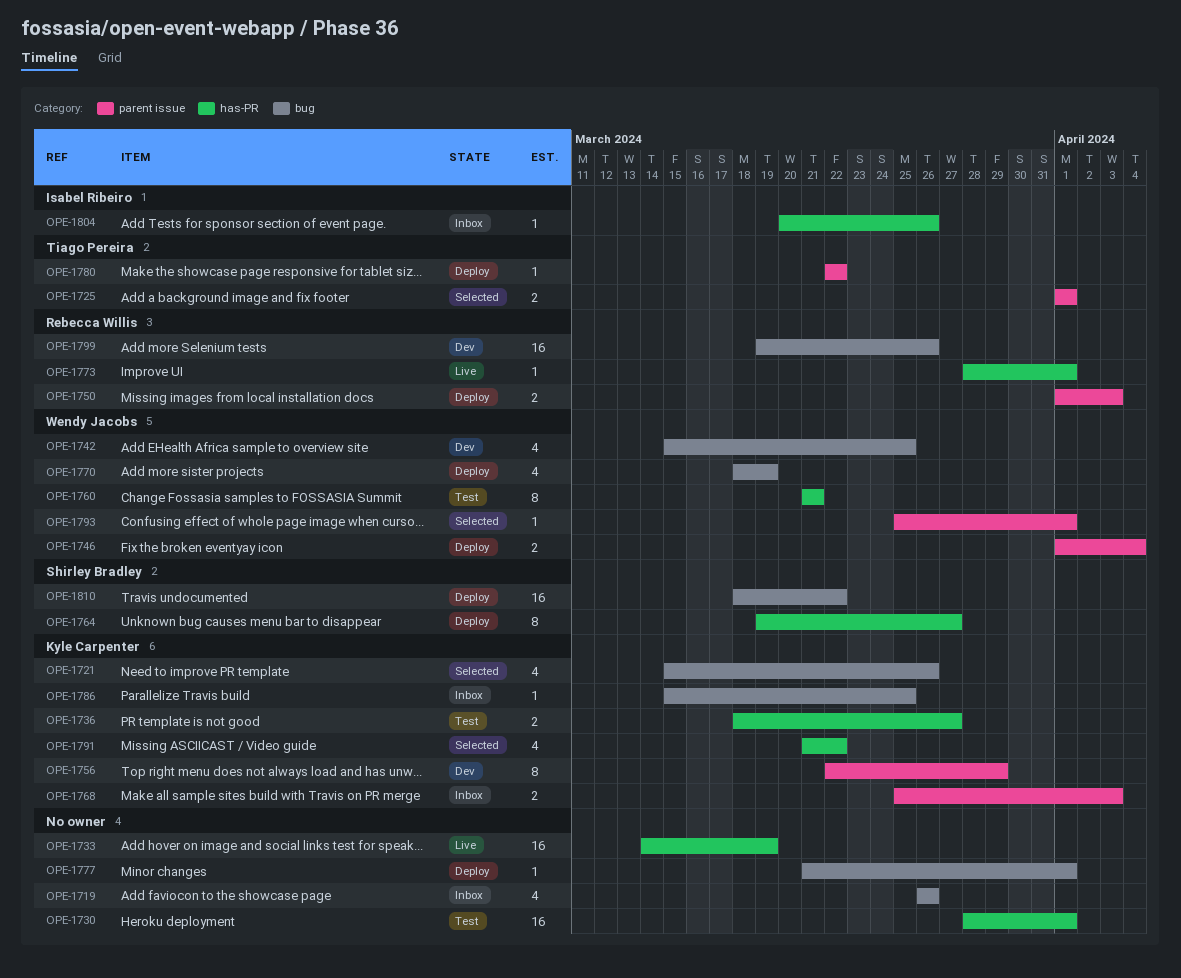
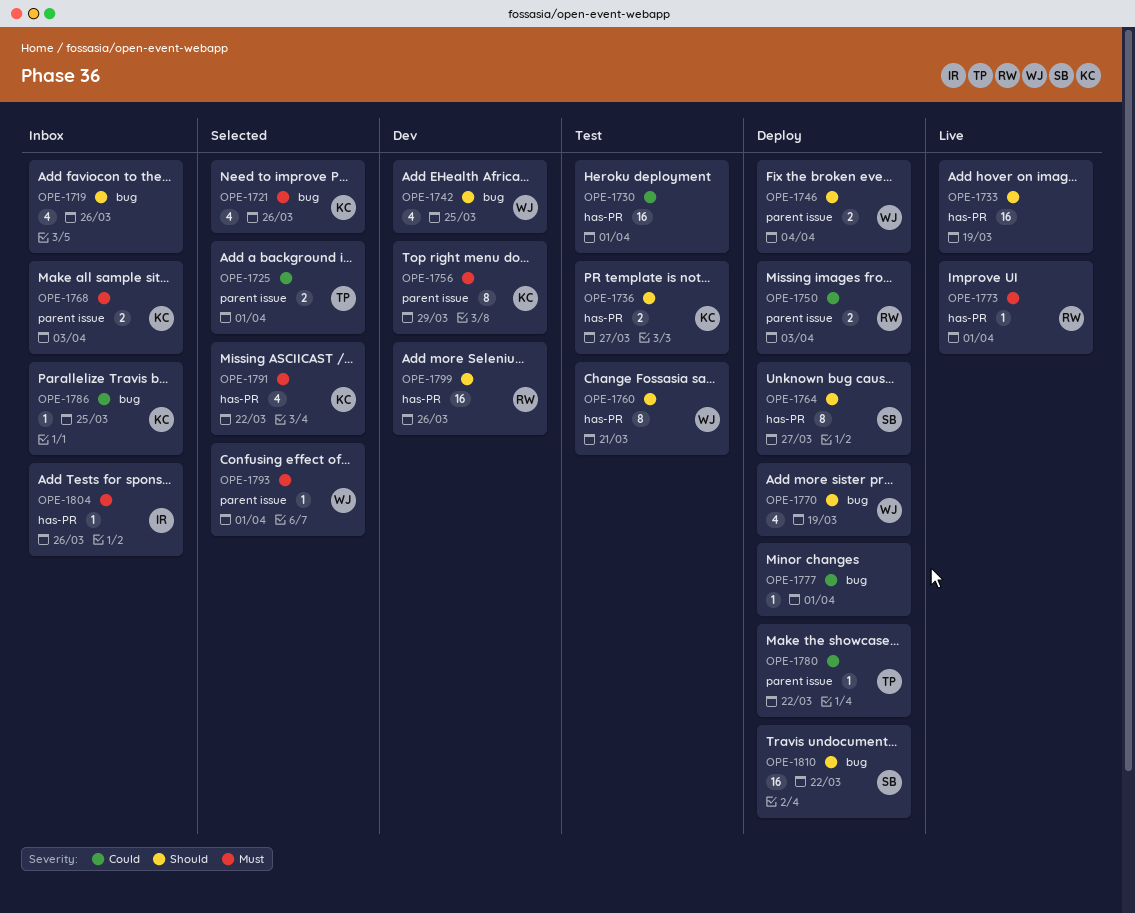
OPE-1799, label: bug -> has-PR

